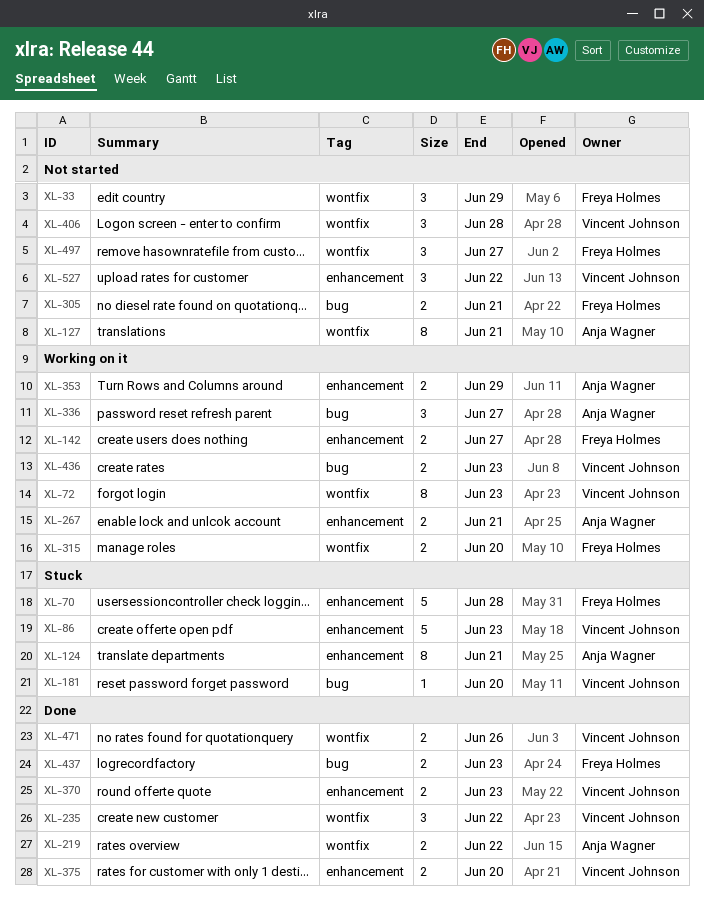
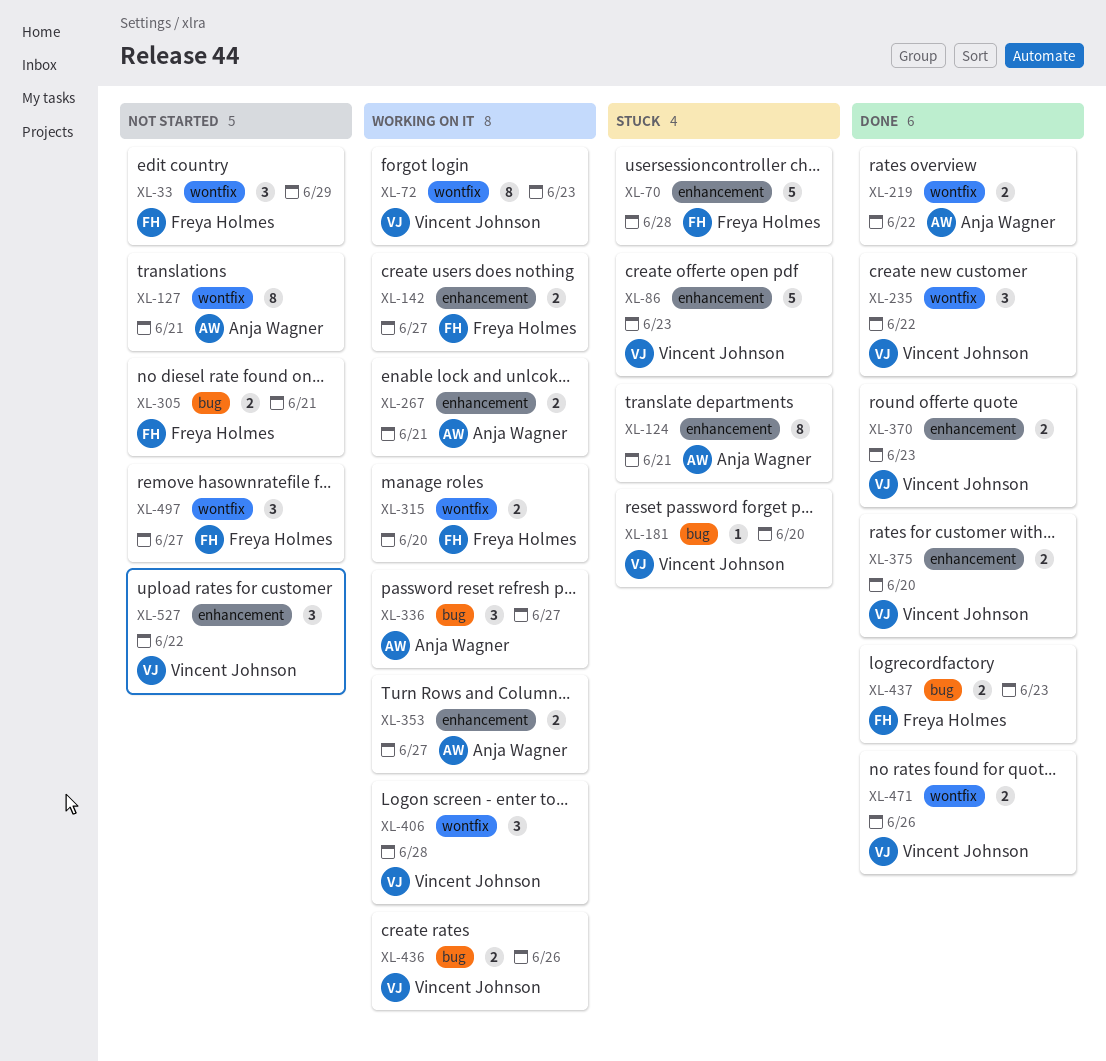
XL-353, due: Jun 29 -> Jun 27
XL-406, status: Not started -> Working on it
XL-436, due: Jun 23 -> Jun 26

